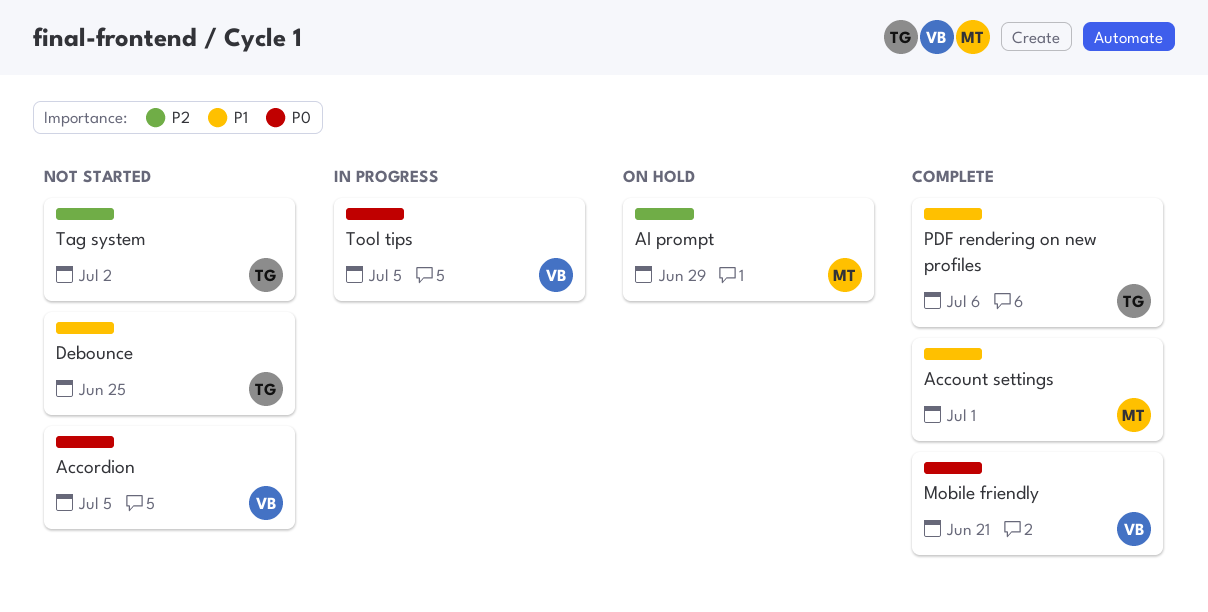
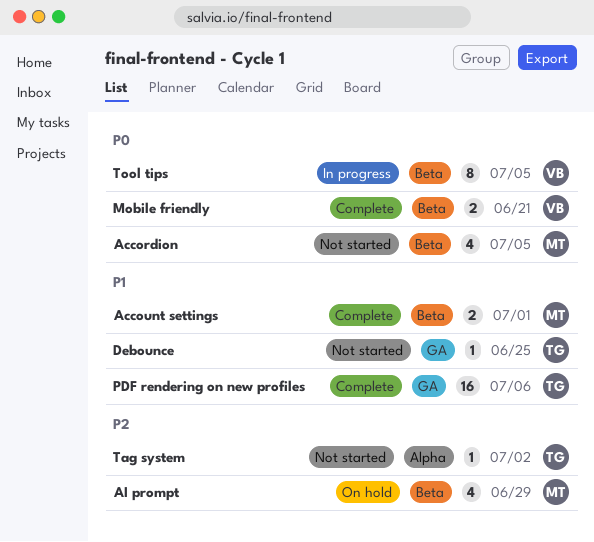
Accordion, owner: VB -> MT

